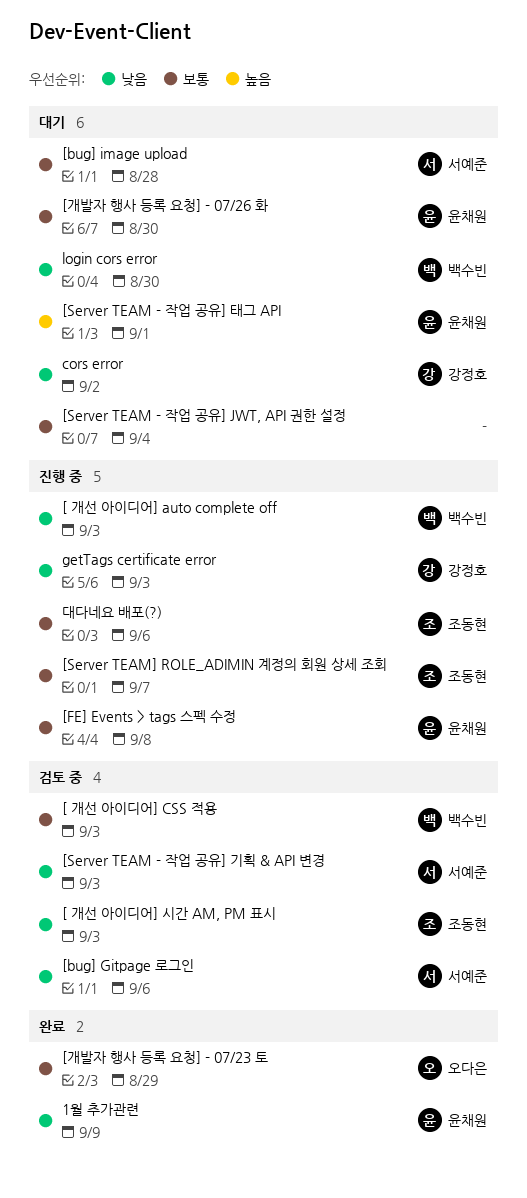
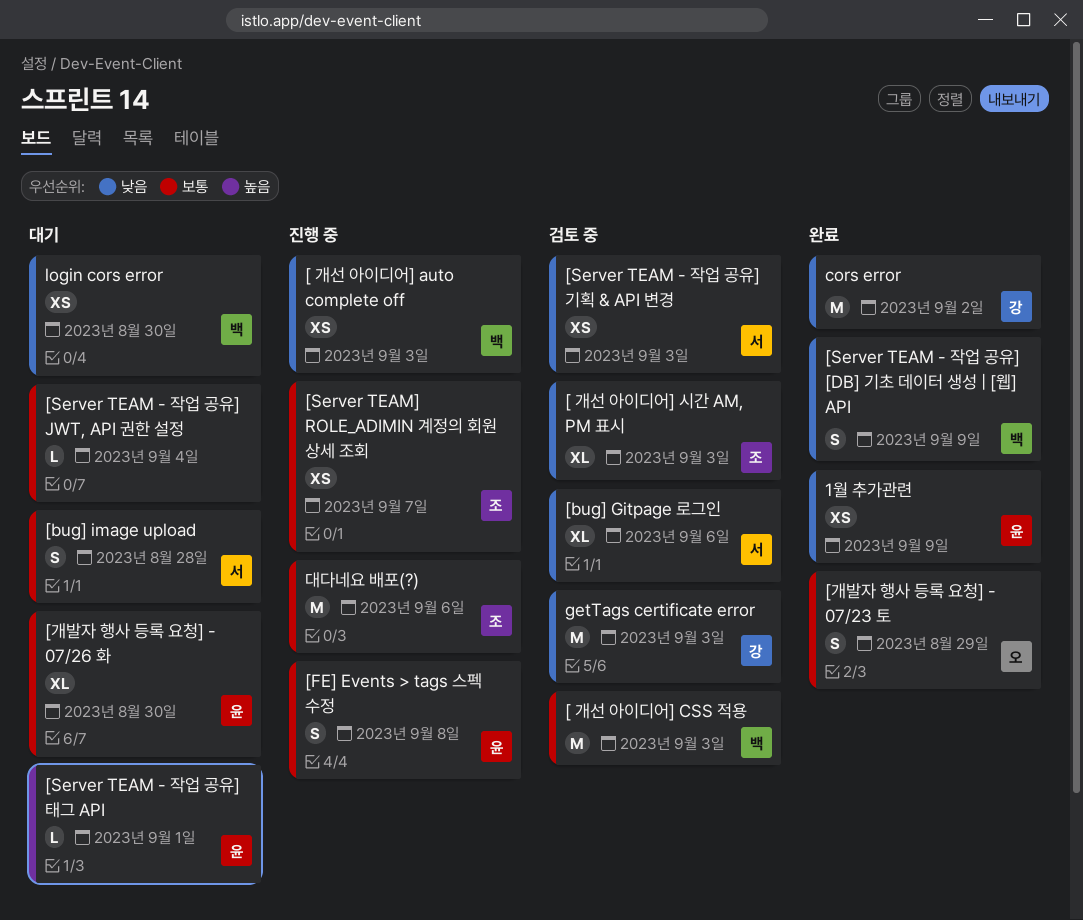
[Server TEAM - 작업 공유] [DB] 기초 데이터 생성 | [웹] API: none -> present
cors error, status: 대기 -> 완료
getTags certificate error, status: 진행 중 -> 검토 중

